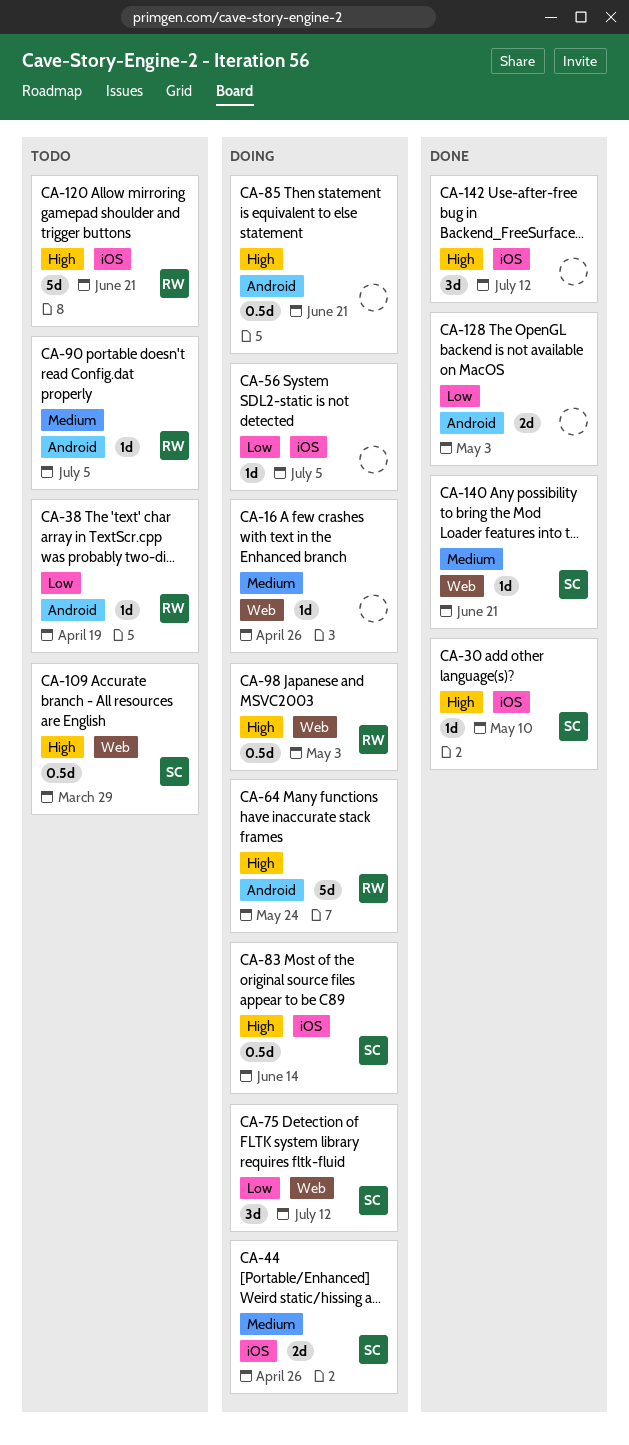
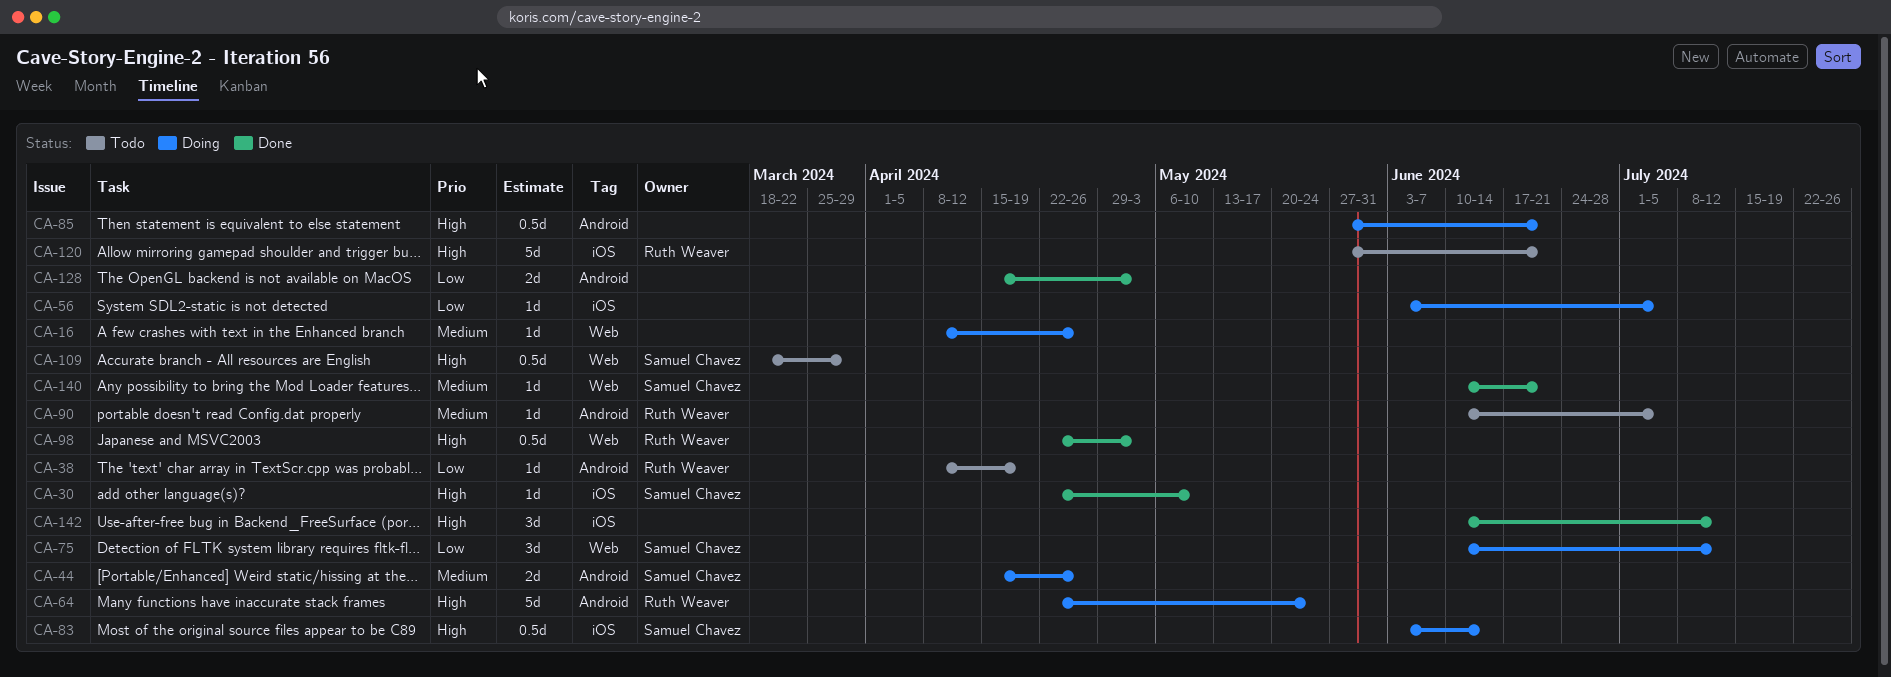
CA-44, label: iOS -> Android
CA-98, status: Doing -> Done

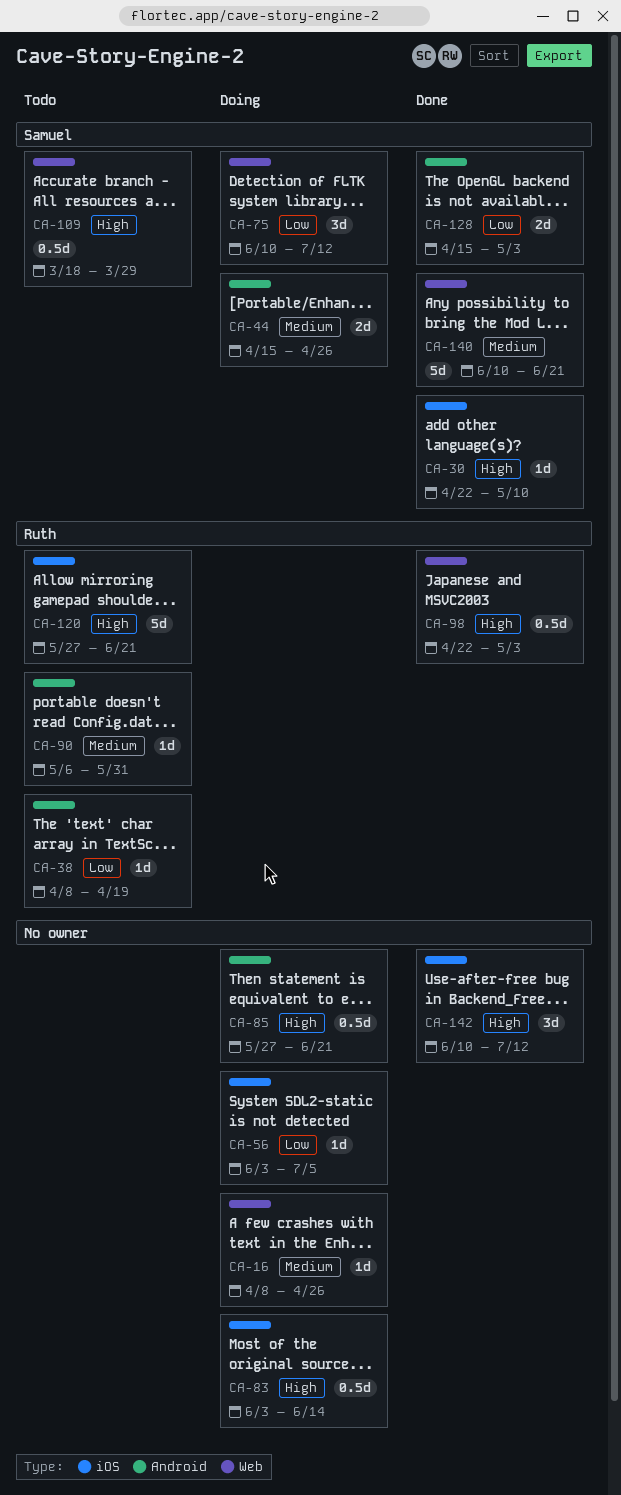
CA-64: present -> none
CA-83, owner: Samuel Chavez -> none
CA-90, start: Jun 10 -> May 6
CA-90, due: Jul 5 -> May 31
CA-128, owner: none -> Samuel Chavez
CA-140, estimate: 1d -> 5d

